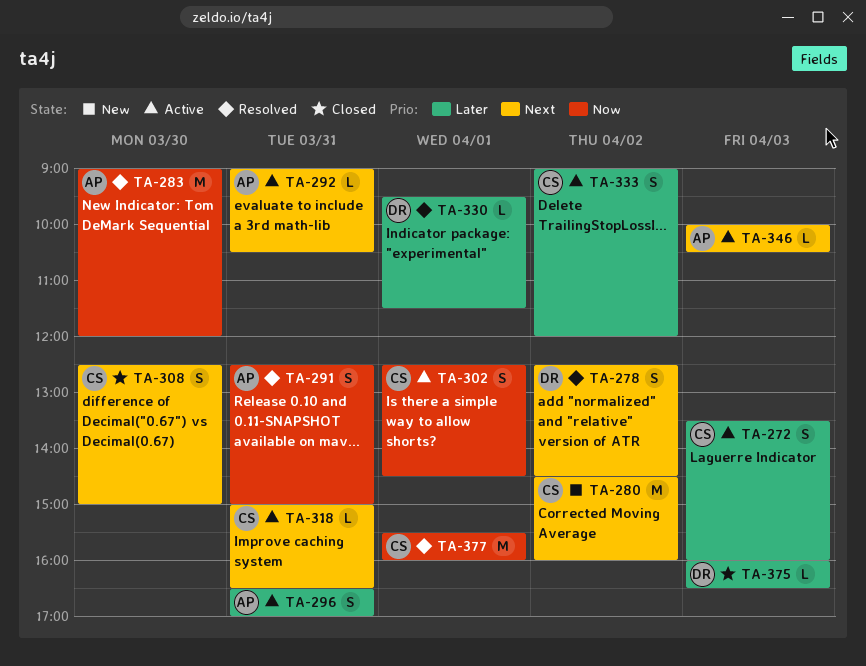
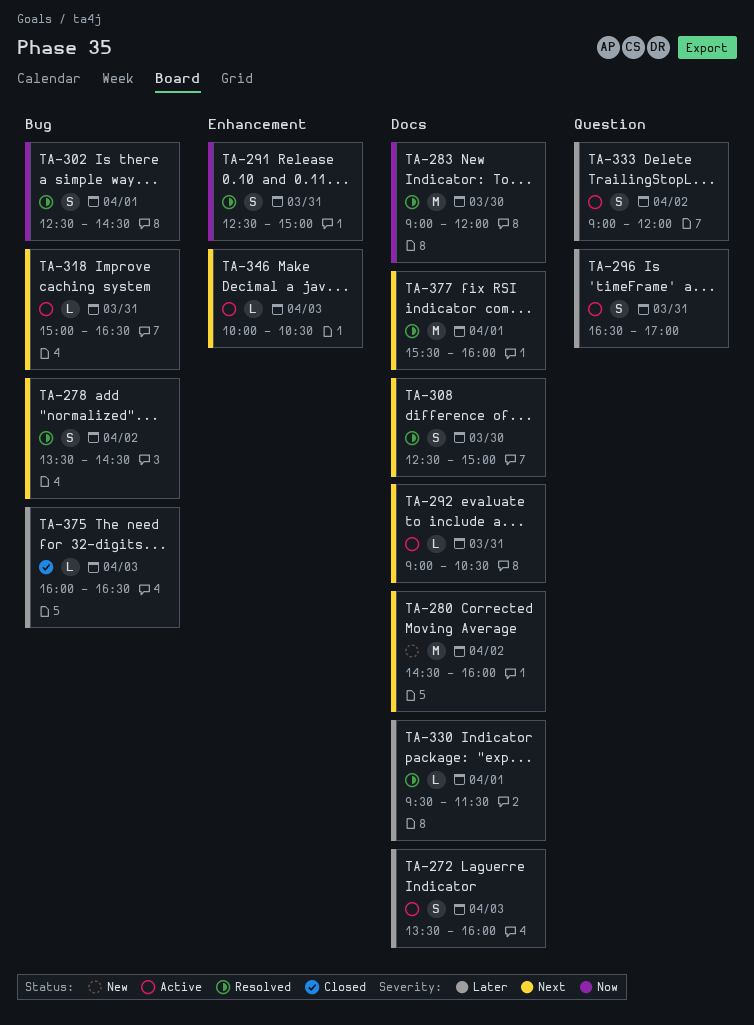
TA-278, begins: 12:30 -> 13:30
TA-302, status: Active -> Resolved
TA-308, status: Closed -> Resolved
TA-377, priority: Now -> Next

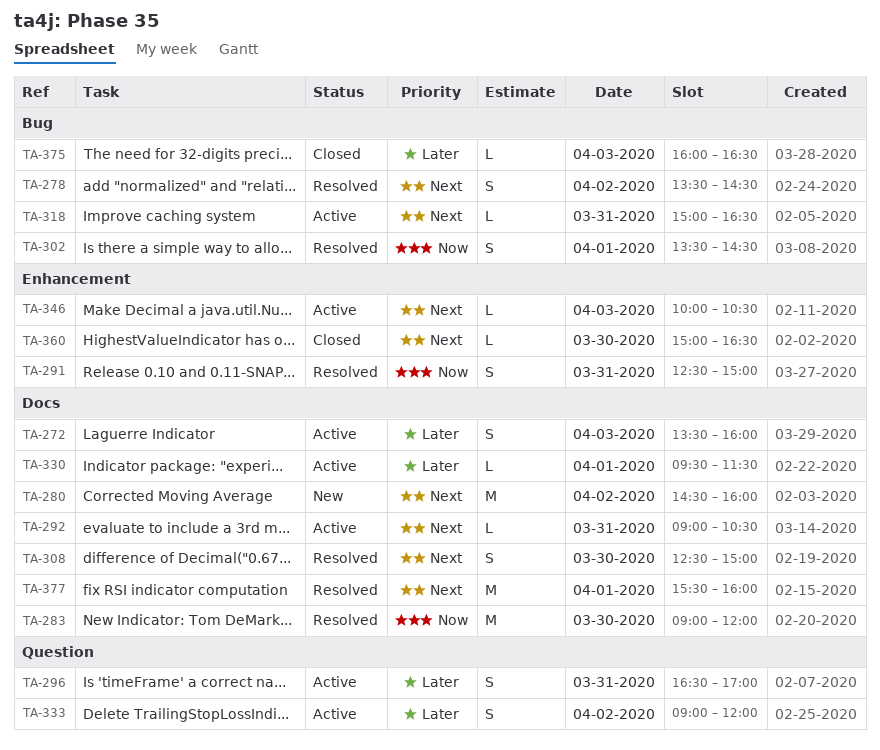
TA-302, begins: 12:30 -> 13:30
TA-330, status: Resolved -> Active
TA-360: none -> present

